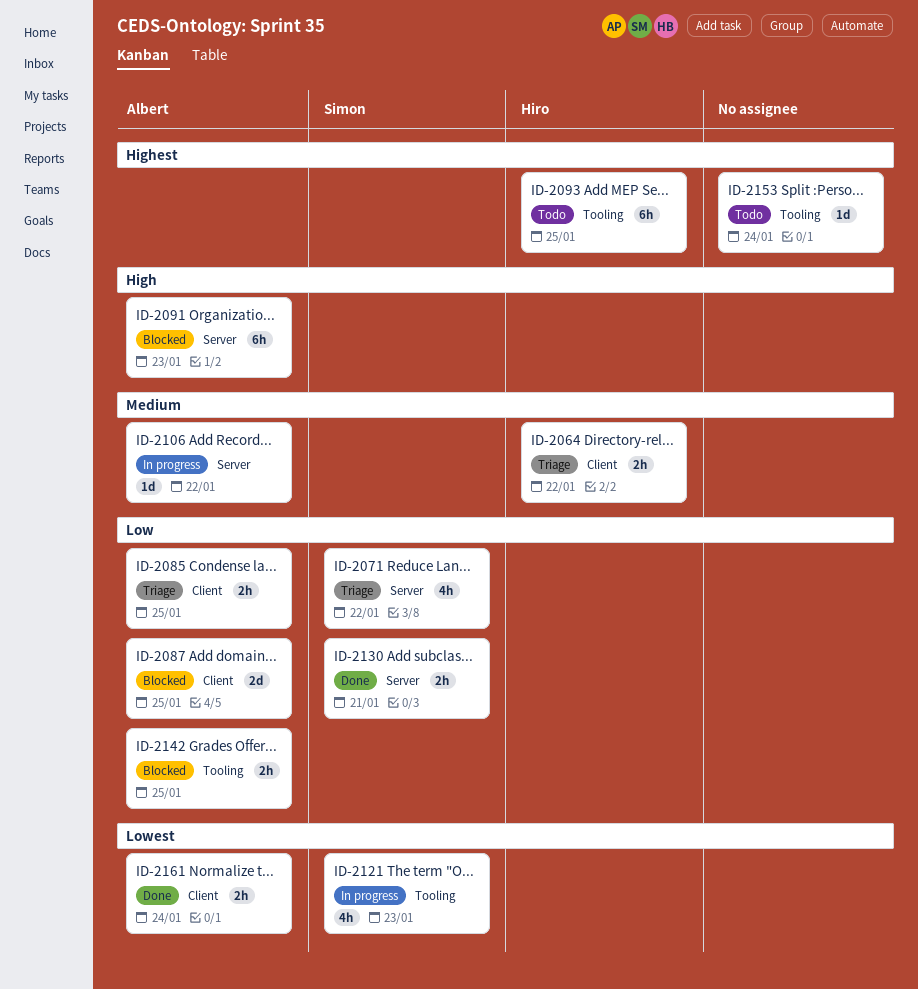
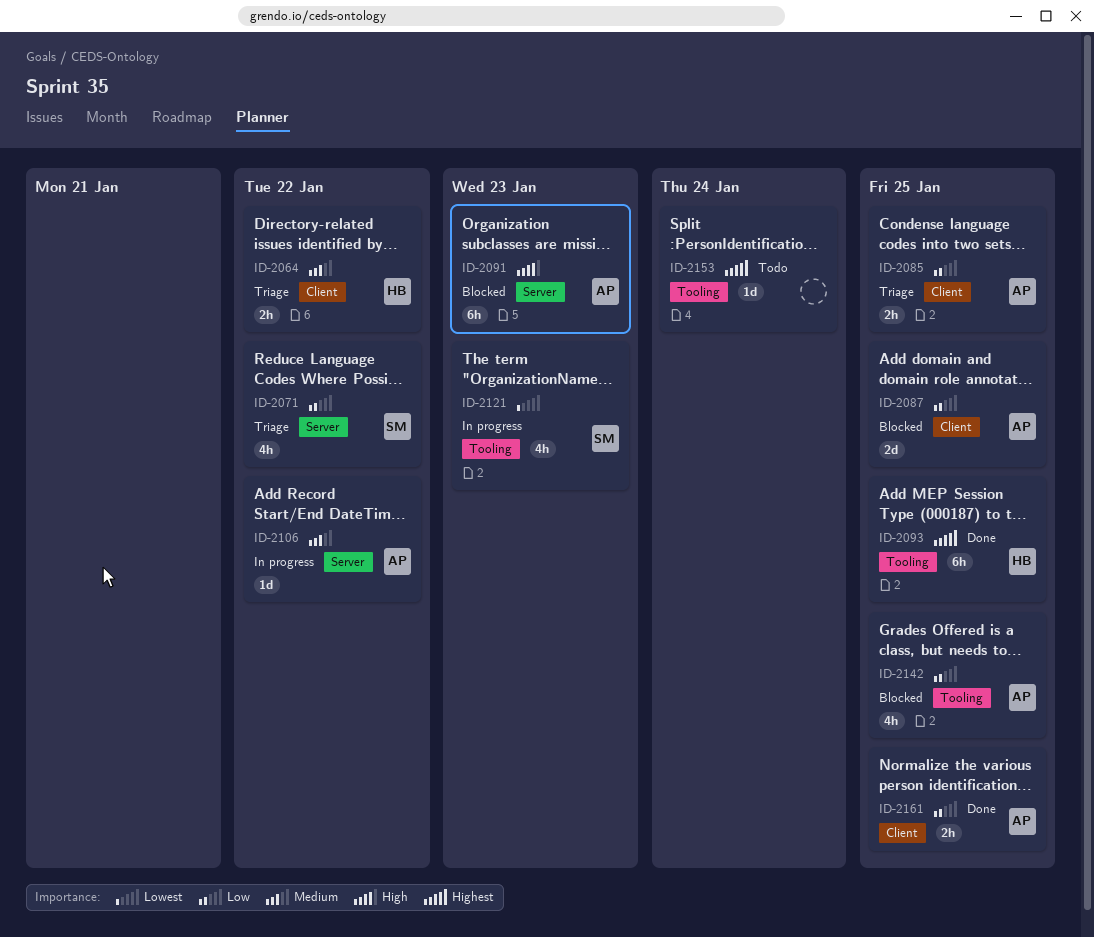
ID-2093, status: Todo -> Done
ID-2130: present -> none
ID-2142, estimate: 2h -> 4h
ID-2161, priority: Lowest -> Low
ID-2161, due: Jan 24 -> Jan 25

